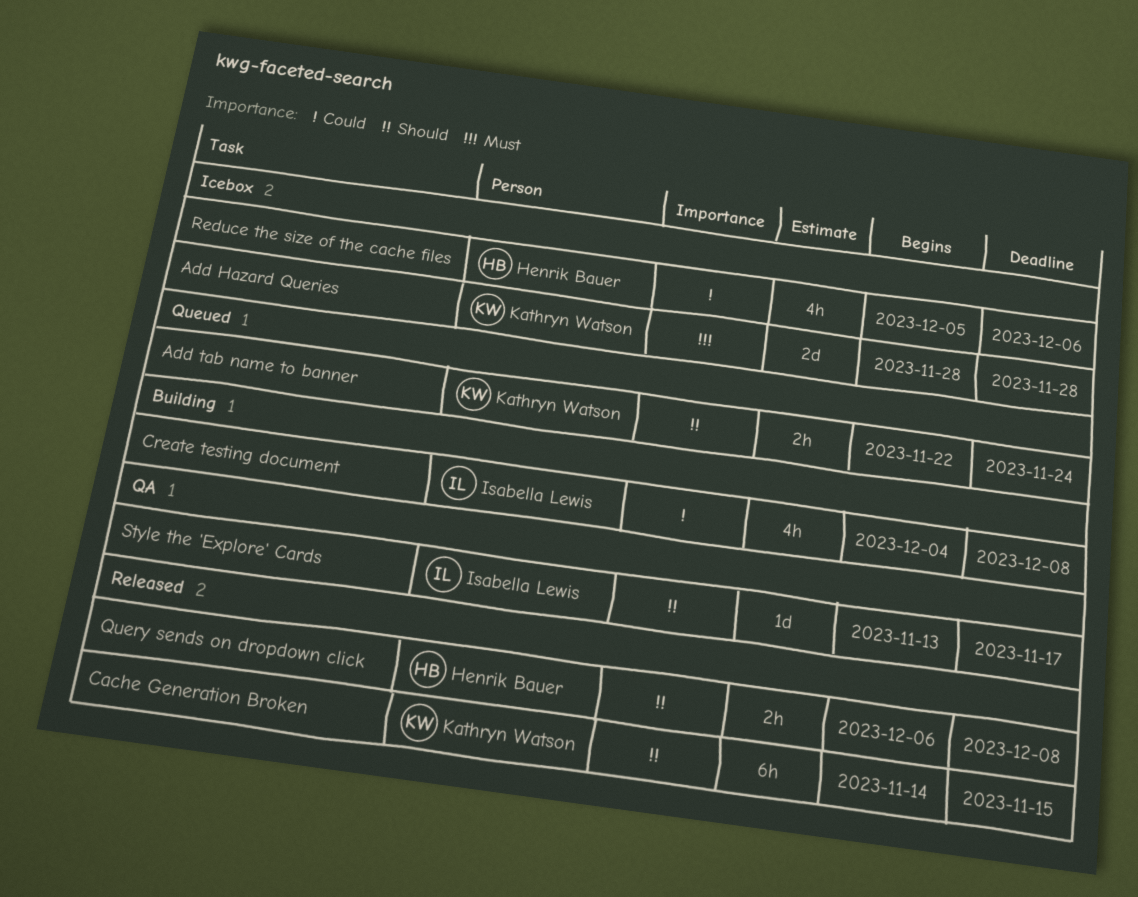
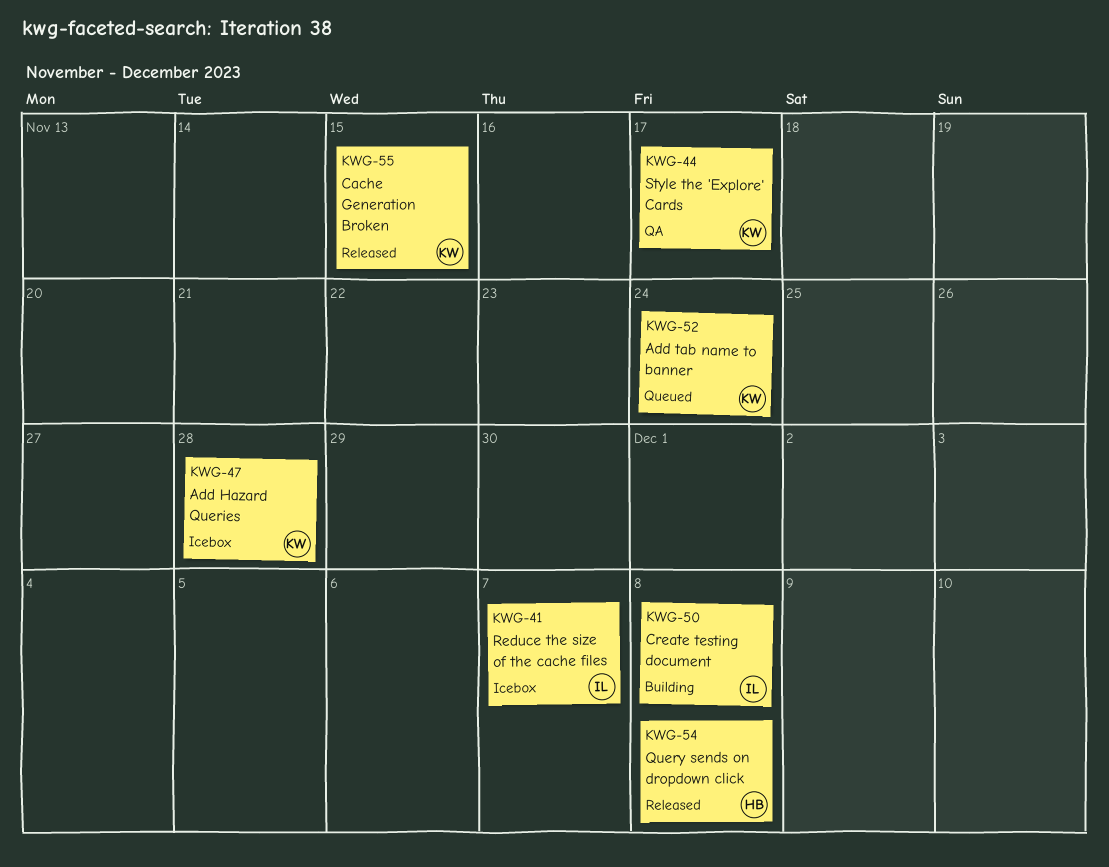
Reduce the size of the cache files, owner: Henrik Bauer -> Isabella Lewis
Reduce the size of the cache files, due: Dec 6 -> Dec 7
Style the 'Explore' Cards, owner: Isabella Lewis -> Kathryn Watson

